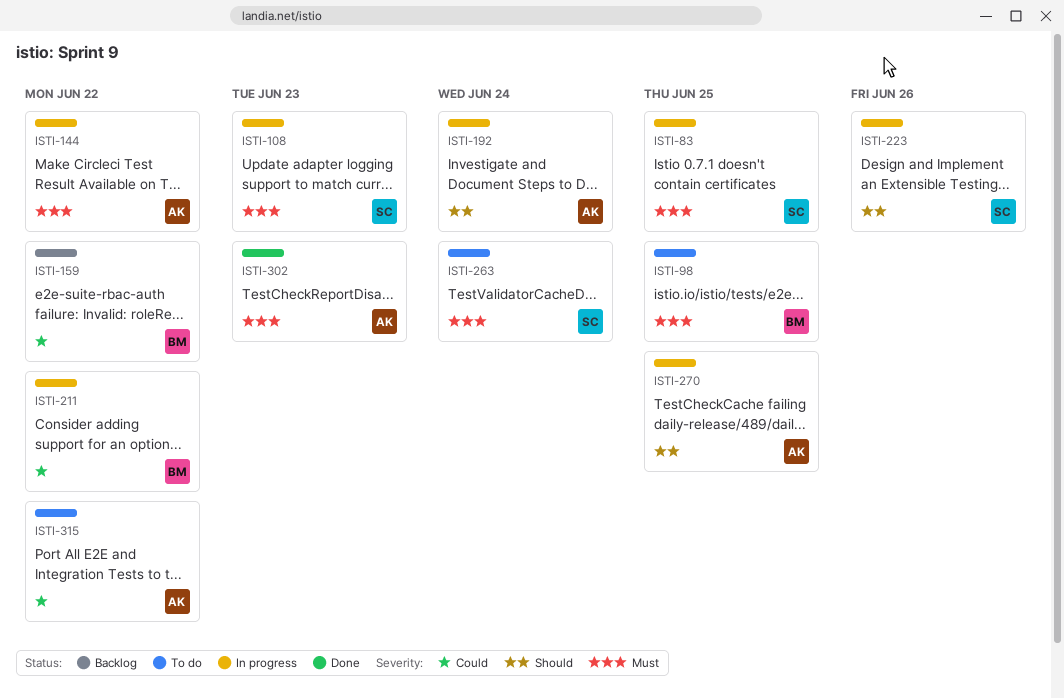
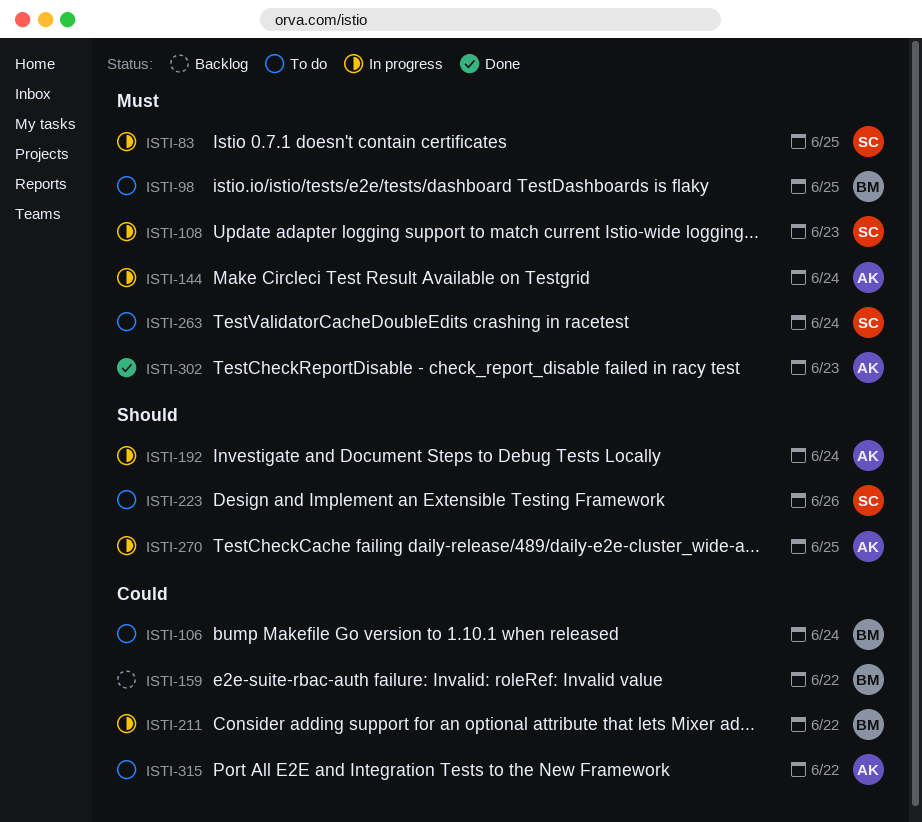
ISTI-106: none -> present
ISTI-144, due: Jun 22 -> Jun 24
ISTI-223, status: In progress -> To do

